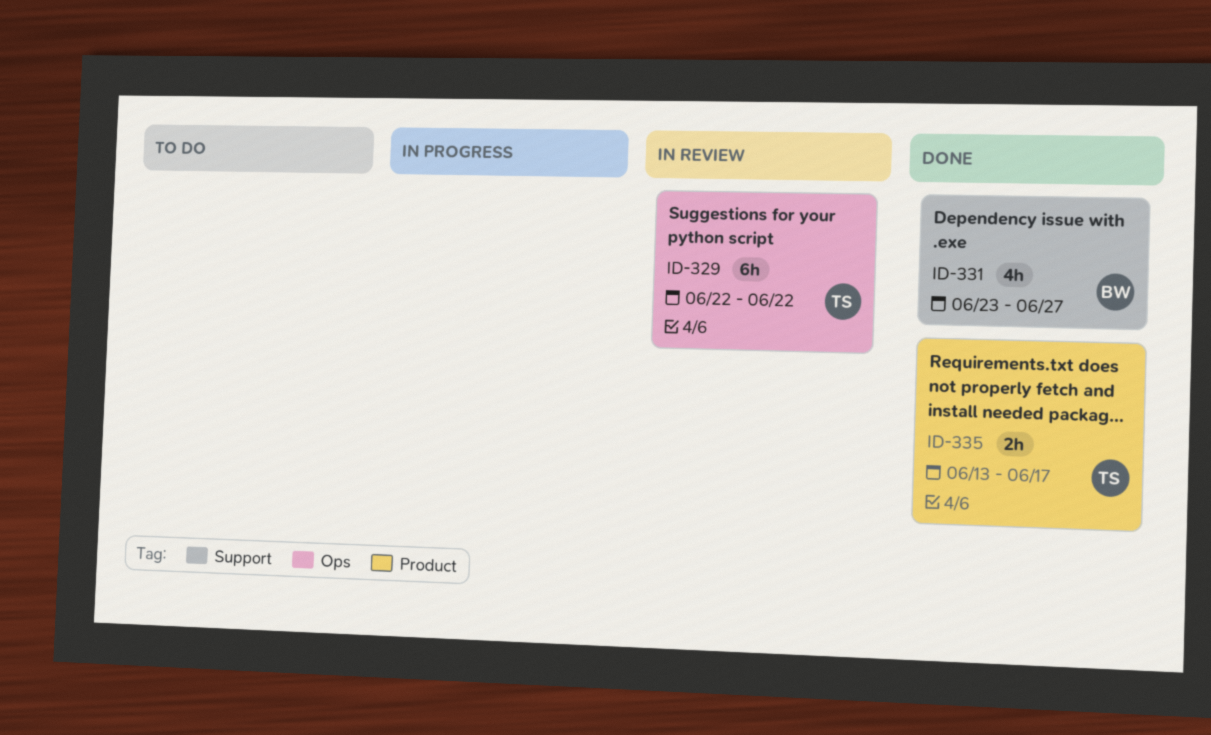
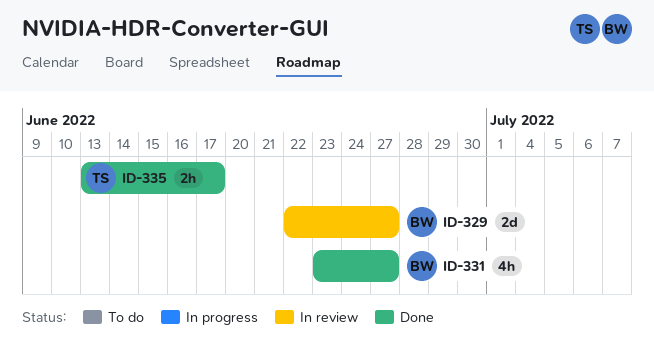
ID-329, owner: TS -> BW
ID-329, estimate: 6h -> 2d
ID-329, due: Jun 22 -> Jun 27

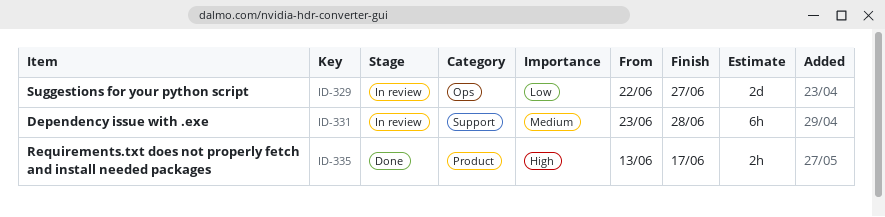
ID-331, status: Done -> In review
ID-331, estimate: 4h -> 6h
ID-331, due: Jun 27 -> Jun 28

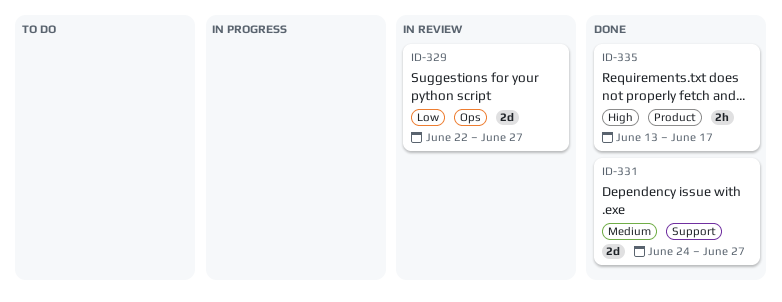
ID-331, status: In review -> Done
ID-331, estimate: 6h -> 2d
ID-331, start: Jun 23 -> Jun 24
ID-331, due: Jun 28 -> Jun 27

